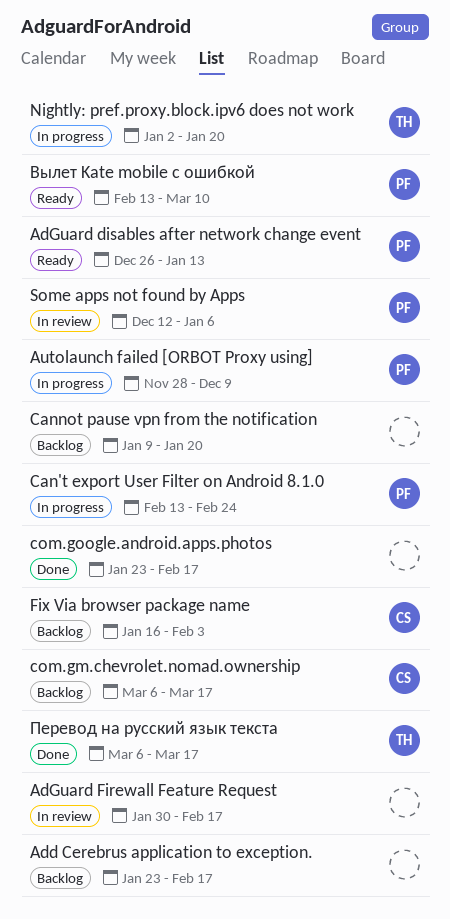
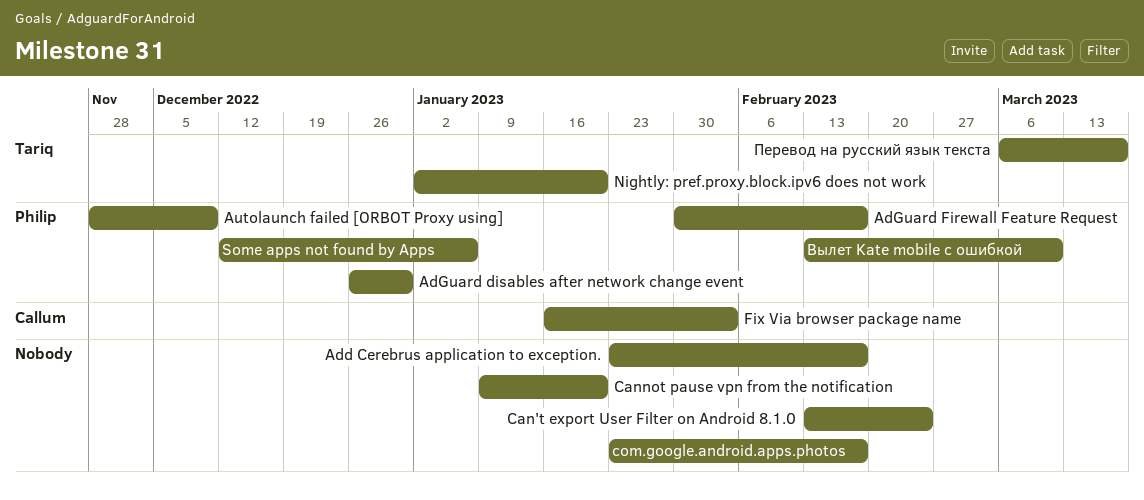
AdGuard disables after network change event, due: Jan 13 -> Dec 30
AdGuard Firewall Feature Request, owner: none -> Philip
Can't export User Filter on Android 8.1.0, owner: Philip -> none
com.gm.chevrolet.nomad.ownership: present -> none

